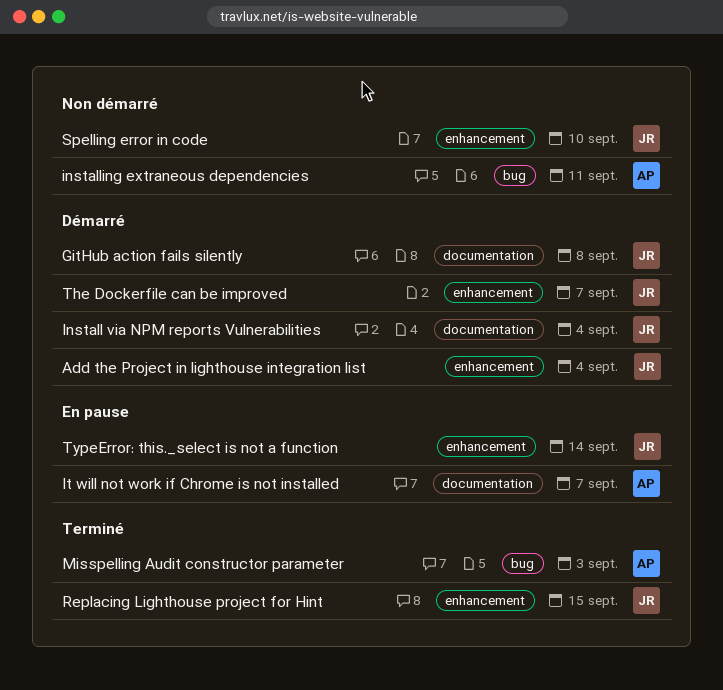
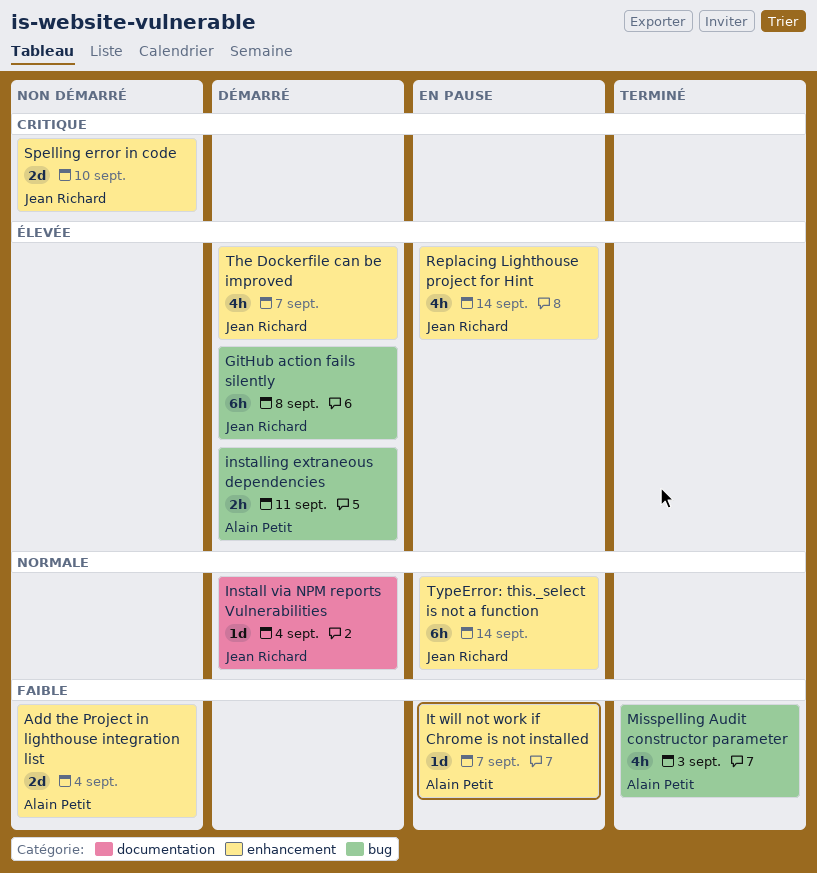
Add the Project in lighthouse integration list, status: Démarré -> Non démarré
Add the Project in lighthouse integration list, owner: Jean Richard -> Alain Petit
GitHub action fails silently, label: documentation -> bug
installing extraneous dependencies, status: Non démarré -> Démarré
It will not work if Chrome is not installed, label: documentation -> enhancement
Replacing Lighthouse project for Hint, status: Terminé -> En pause
Replacing Lighthouse project for Hint, due: Sep 15 -> Sep 14

